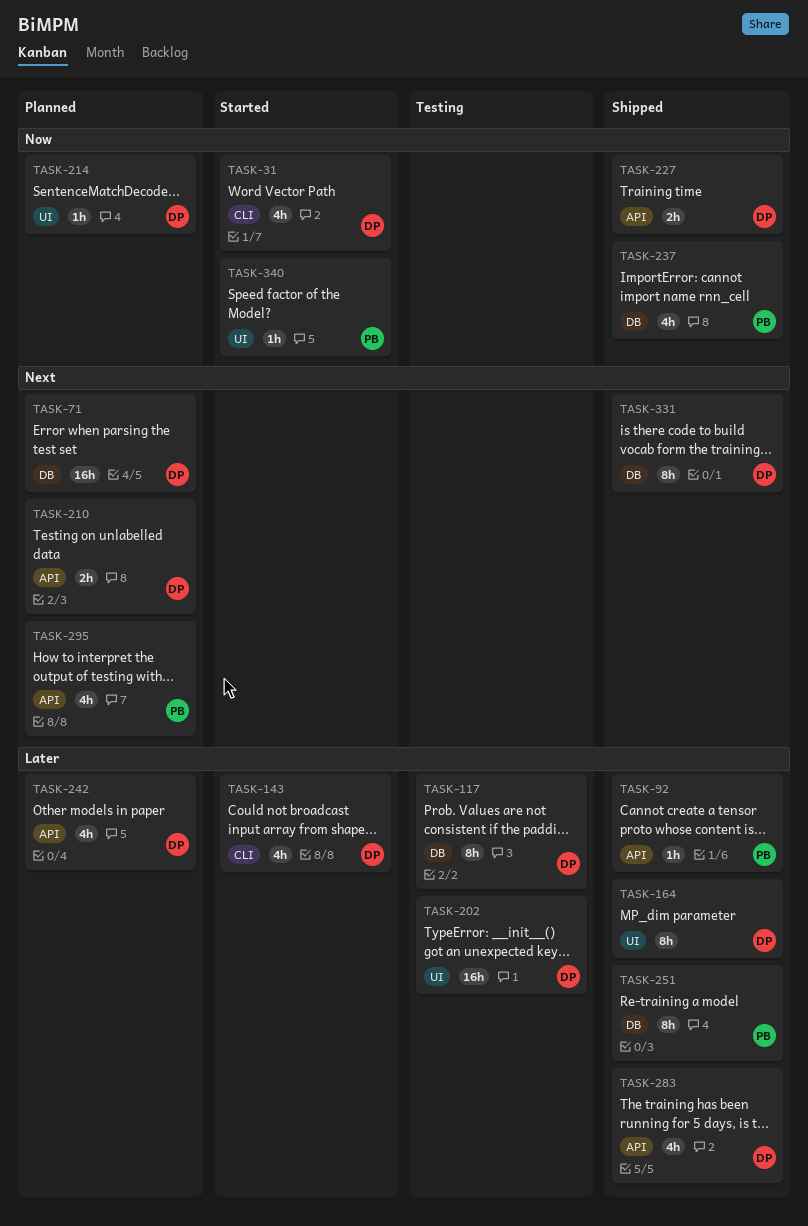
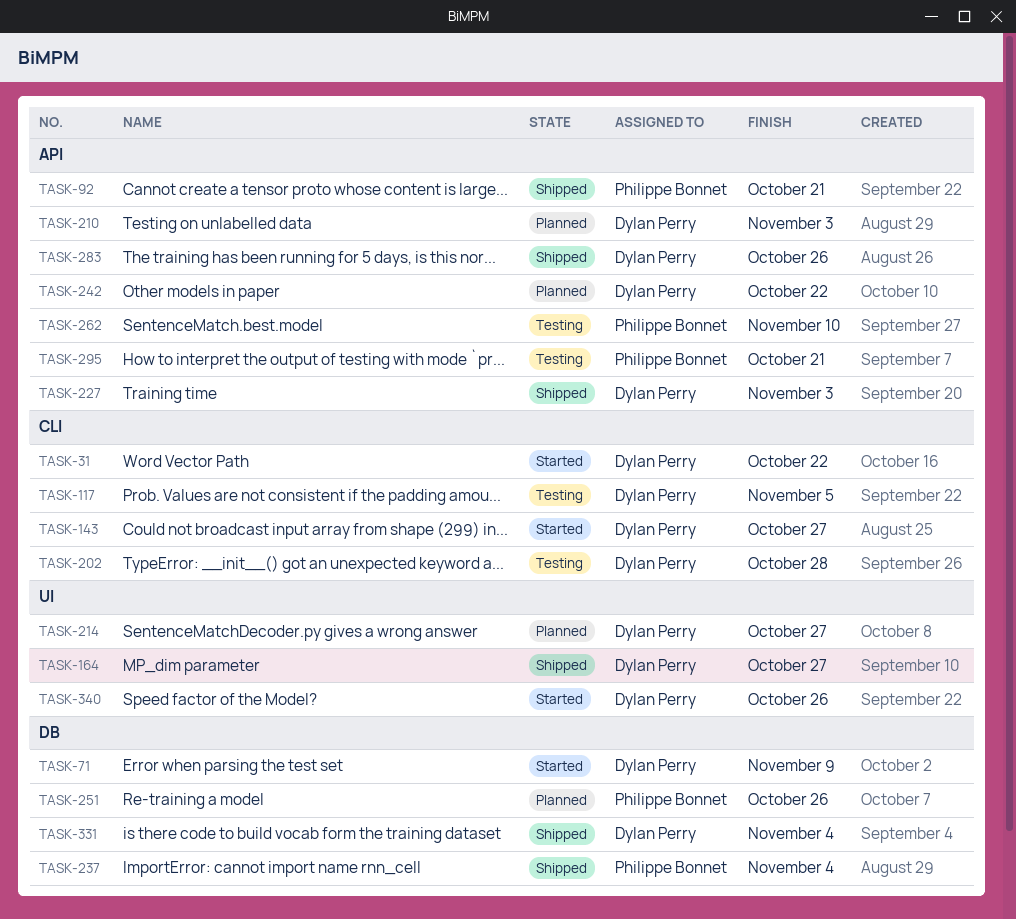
TASK-71, status: Planned -> Started
TASK-117, label: DB -> CLI
TASK-202, label: UI -> CLI
TASK-251, status: Shipped -> Planned
TASK-262: none -> present
TASK-295, status: Planned -> Testing
TASK-340, owner: Philippe Bonnet -> Dylan Perry

